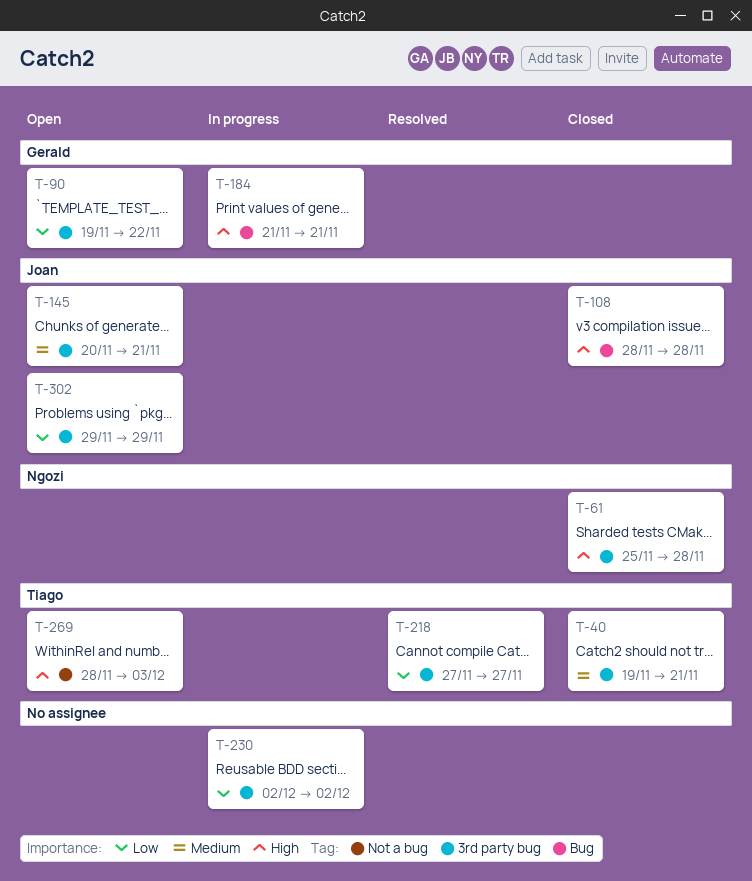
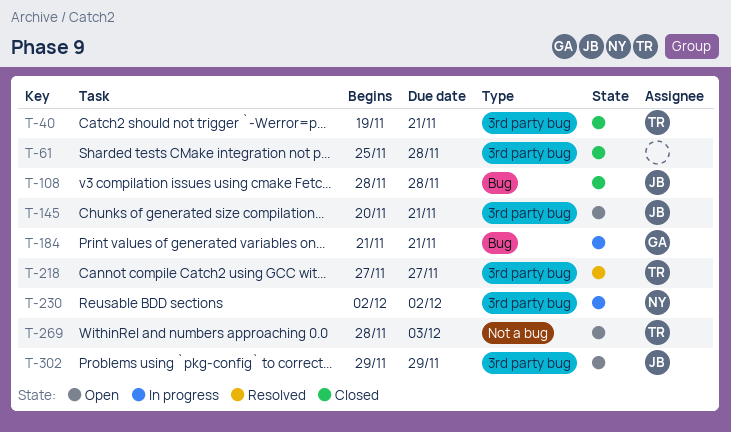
T-61, owner: Ngozi -> none
T-90: present -> none
T-230, owner: none -> Ngozi

